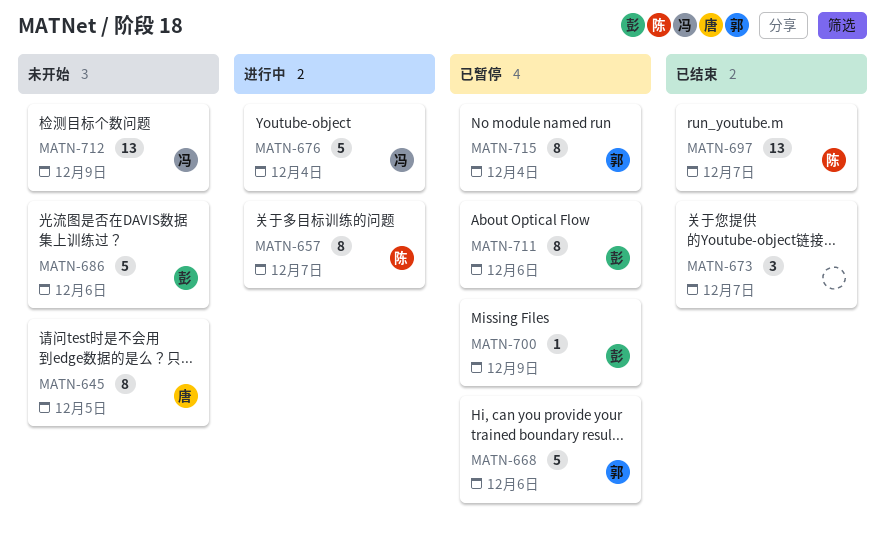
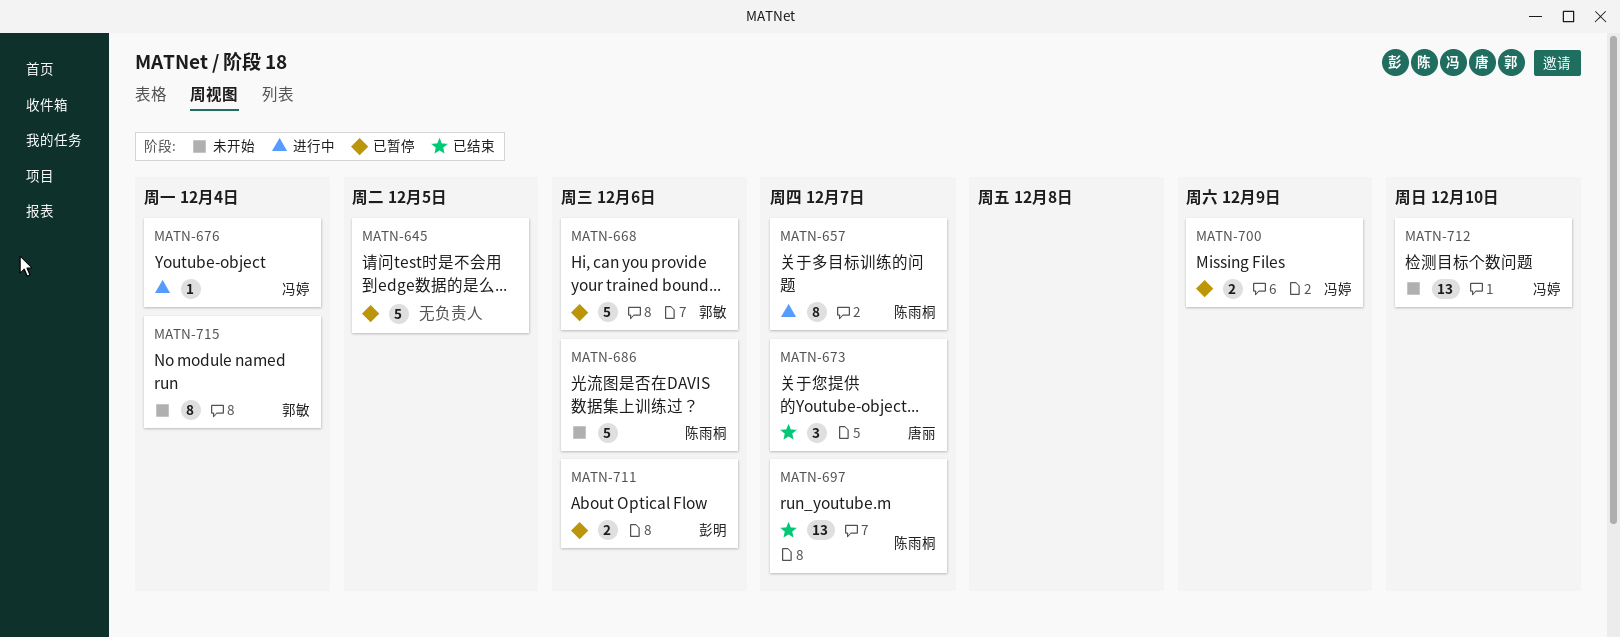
MATN-645, status: 未开始 -> 已暂停
MATN-645, owner: 唐丽 -> none
MATN-645, estimate: 8 -> 5
MATN-673, owner: none -> 唐丽
MATN-676, estimate: 5 -> 1
MATN-686, owner: 彭明 -> 陈雨桐
MATN-700, owner: 彭明 -> 冯婷
MATN-700, estimate: 1 -> 2
MATN-711, estimate: 8 -> 2
MATN-712, due: Dec 9 -> Dec 10
MATN-715, status: 已暂停 -> 未开始

